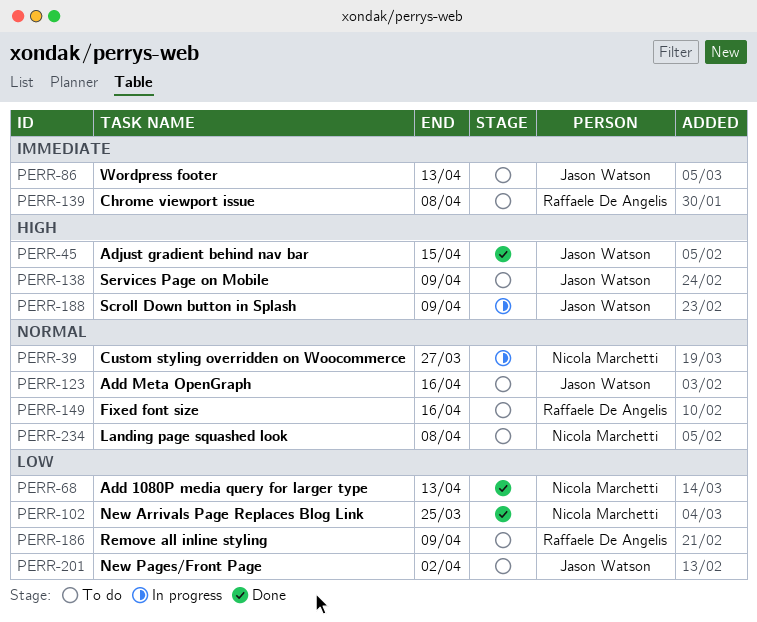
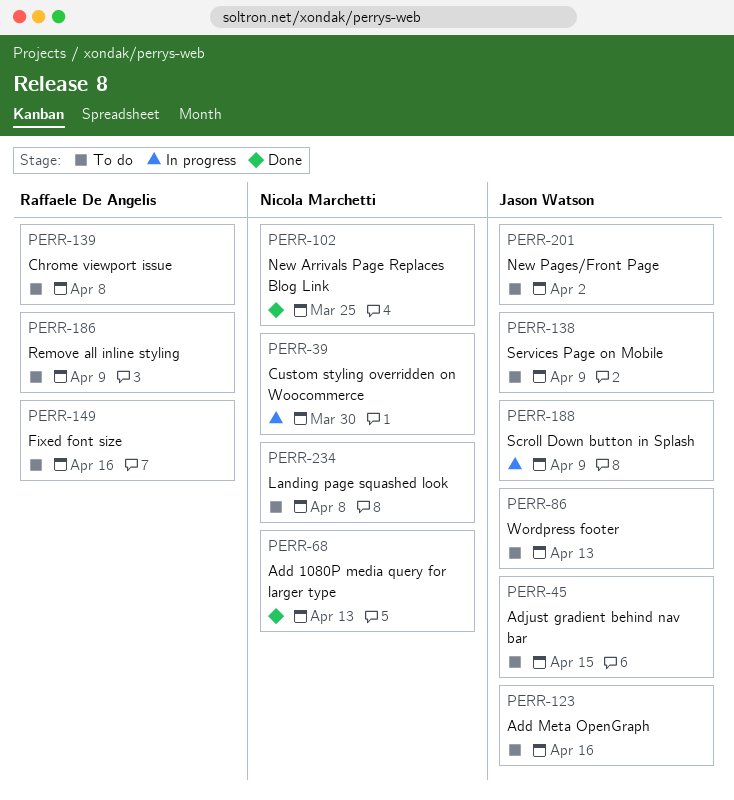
PERR-39, due: Mar 27 -> Mar 30
PERR-45, status: Done -> To do

